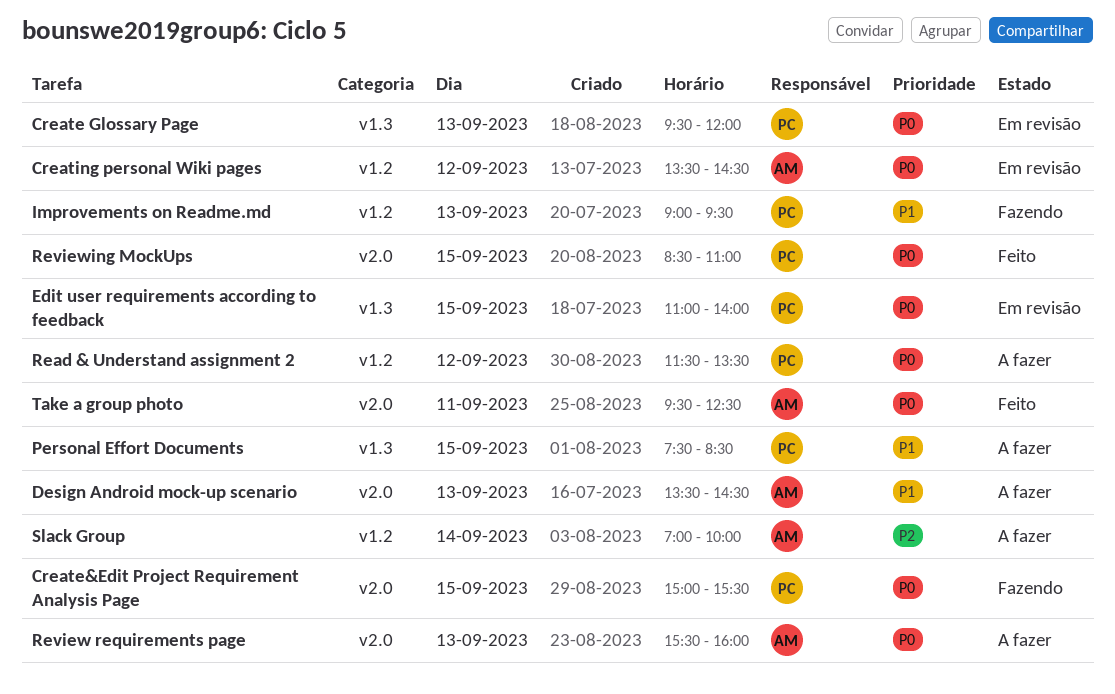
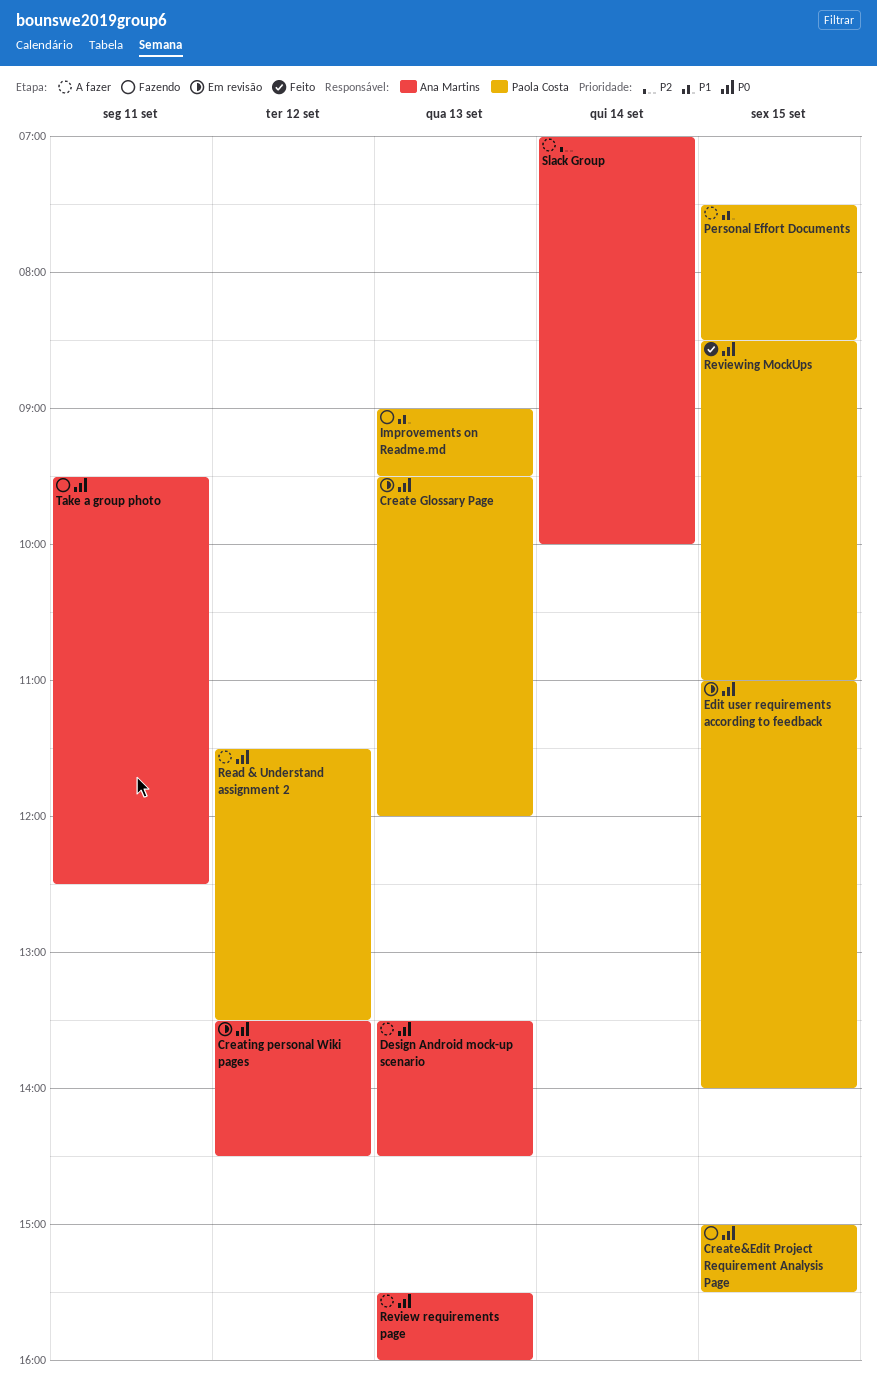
Design Android mock-up scenario, priority: P1 -> P0
Take a group photo, status: Feito -> Fazendo

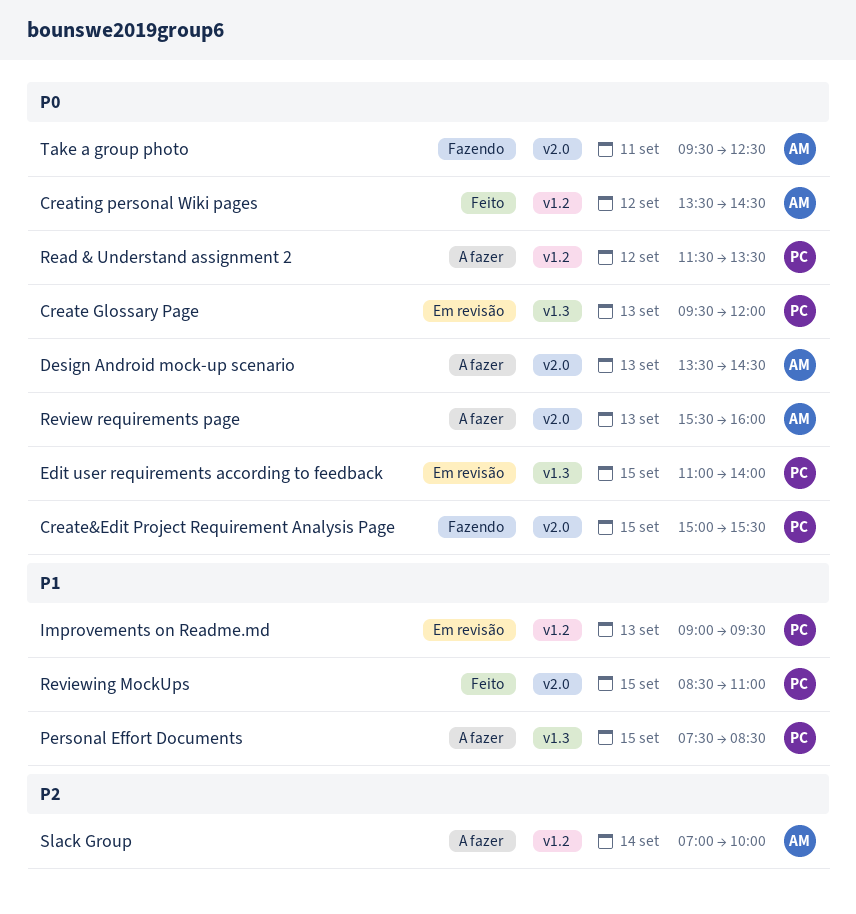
Creating personal Wiki pages, status: Em revisão -> Feito
Improvements on Readme.md, status: Fazendo -> Em revisão
Reviewing MockUps, priority: P0 -> P1

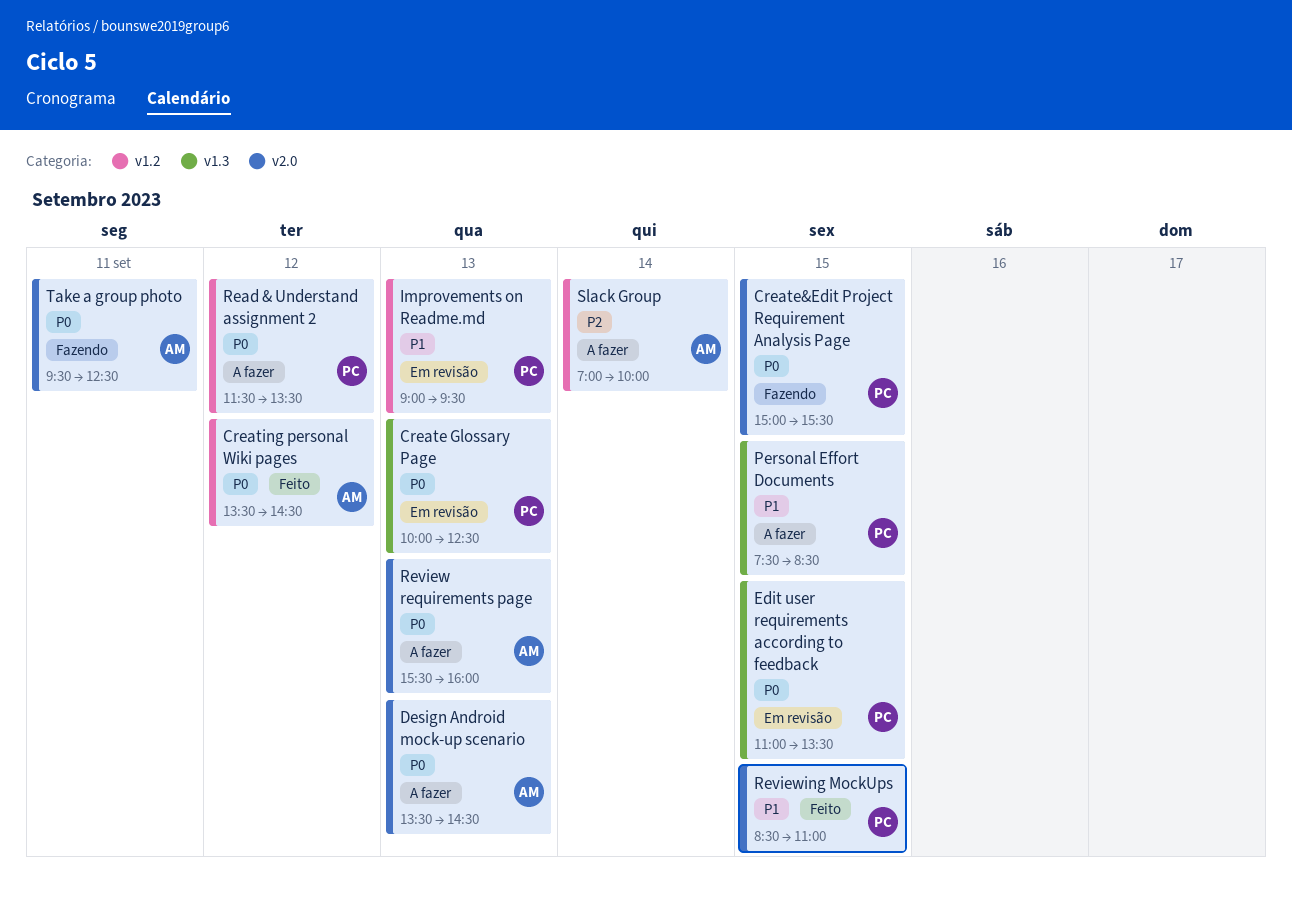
Create Glossary Page, begins: 09:30 -> 10:00
Create Glossary Page, ends: 12:00 -> 12:30
Edit user requirements according to feedback, ends: 14:00 -> 13:30

